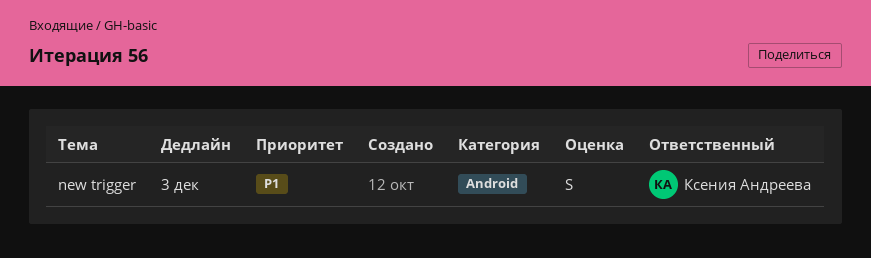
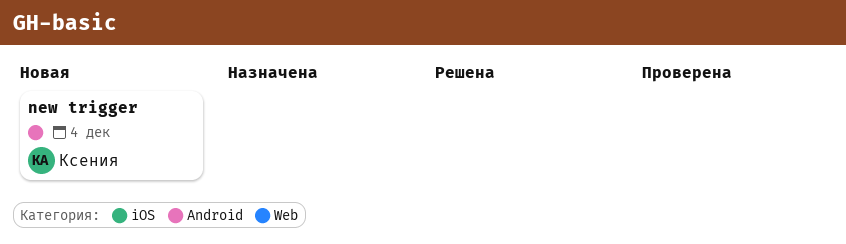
new trigger, due: Dec 3 -> Dec 4

